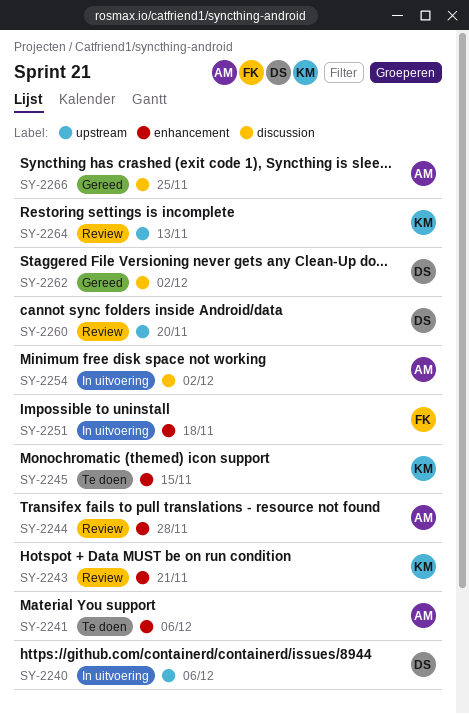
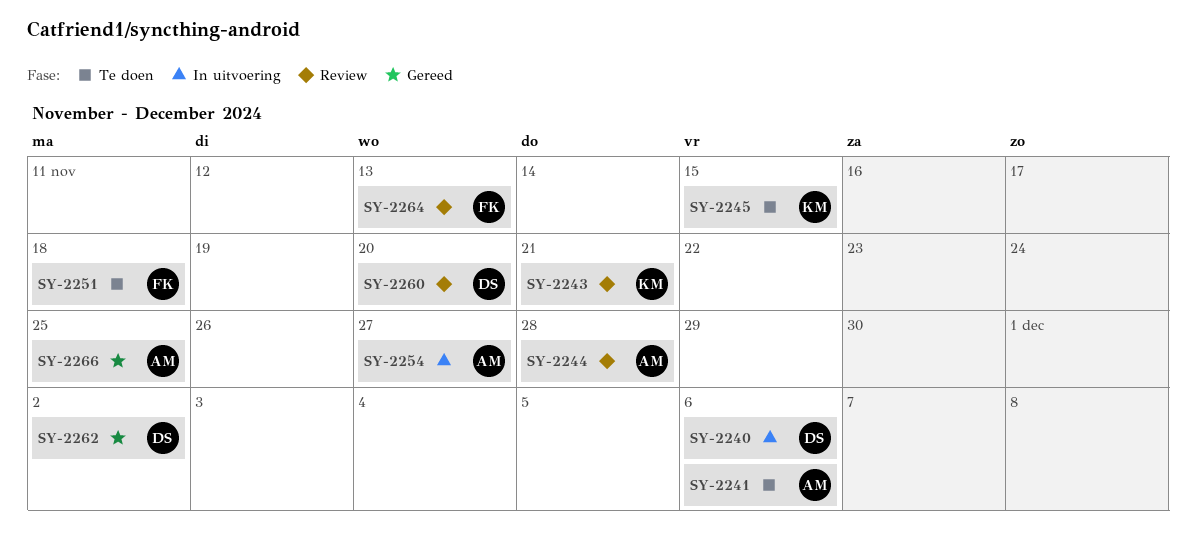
SY-2251, status: In uitvoering -> Te doen
SY-2254, due: Dec 2 -> Nov 27
SY-2264, owner: KM -> FK

